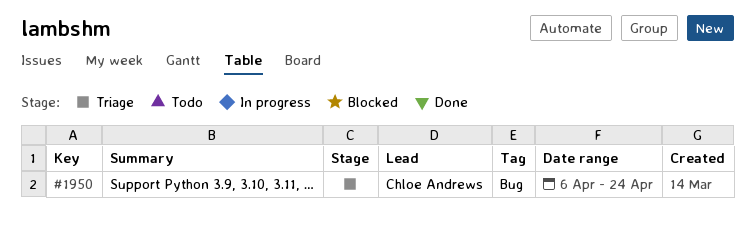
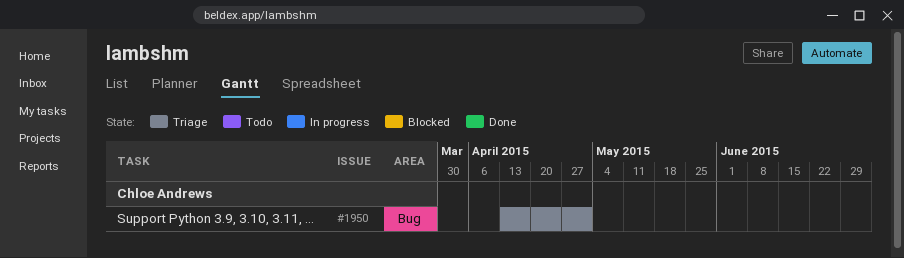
#1950, start: Apr 6 -> Apr 13
#1950, due: Apr 24 -> May 1

